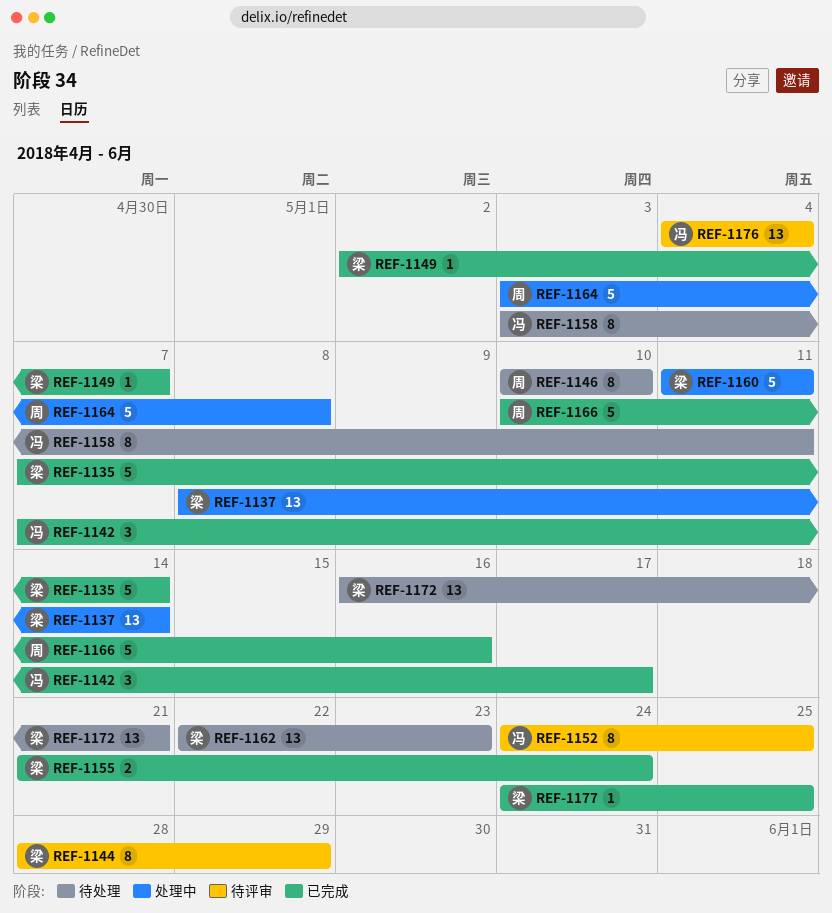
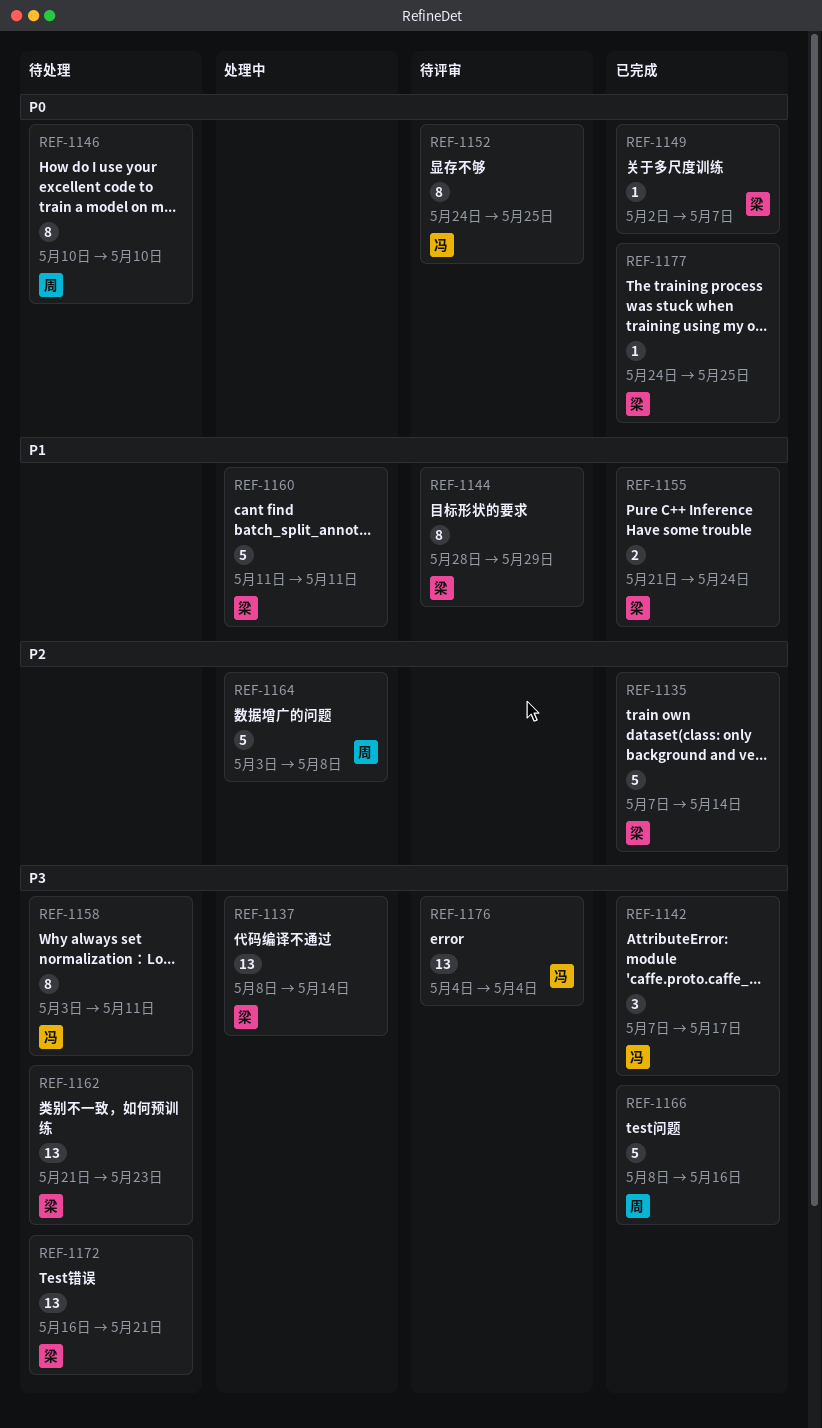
REF-1162, start: May 22 -> May 21
REF-1166, start: May 10 -> May 8

